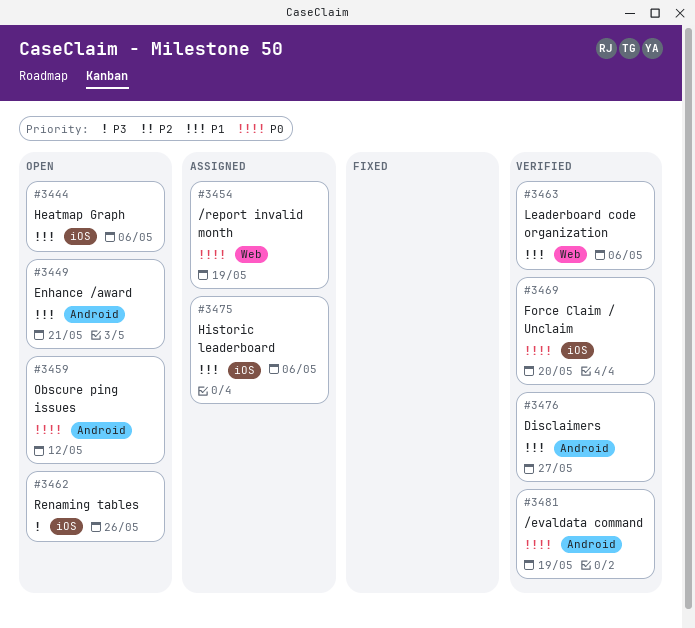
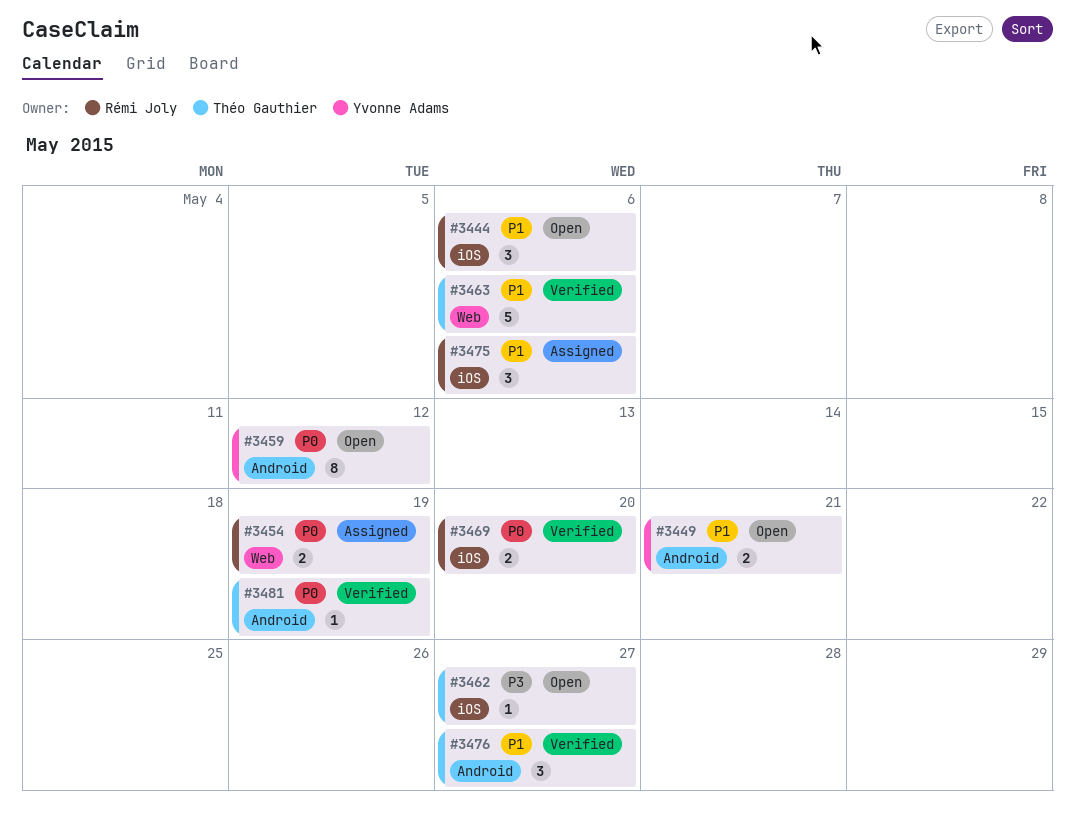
#3462, due: May 26 -> May 27

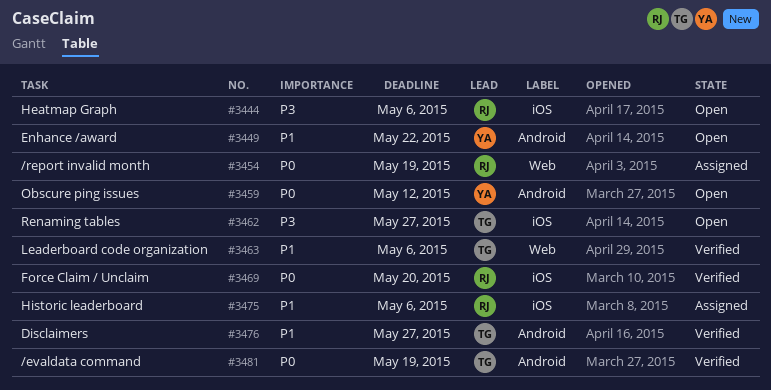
#3444, priority: P1 -> P3
#3449, due: May 21 -> May 22

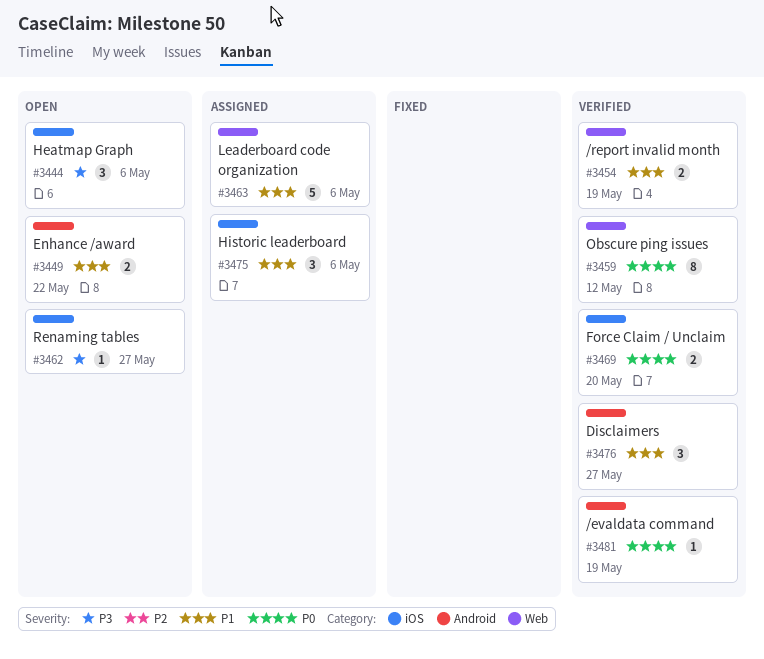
#3454, status: Assigned -> Verified
#3454, priority: P0 -> P1
#3459, status: Open -> Verified
#3459, label: Android -> Web
#3463, status: Verified -> Assigned

